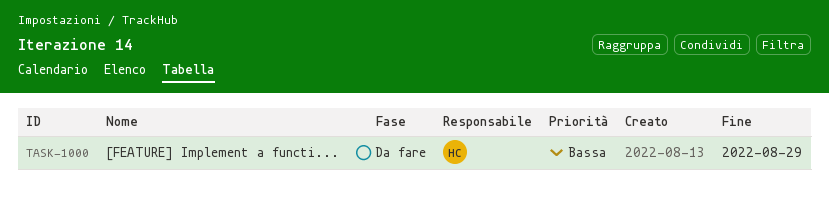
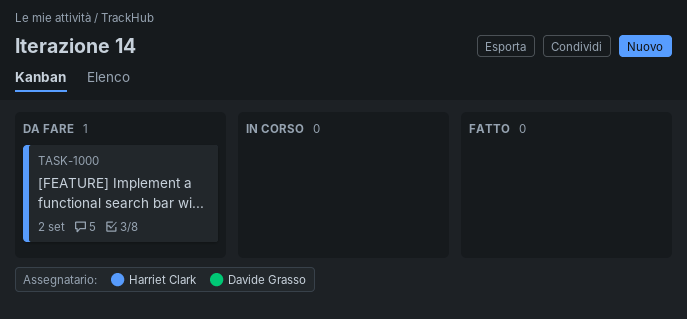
TASK-1000, due: Aug 29 -> Sep 2

